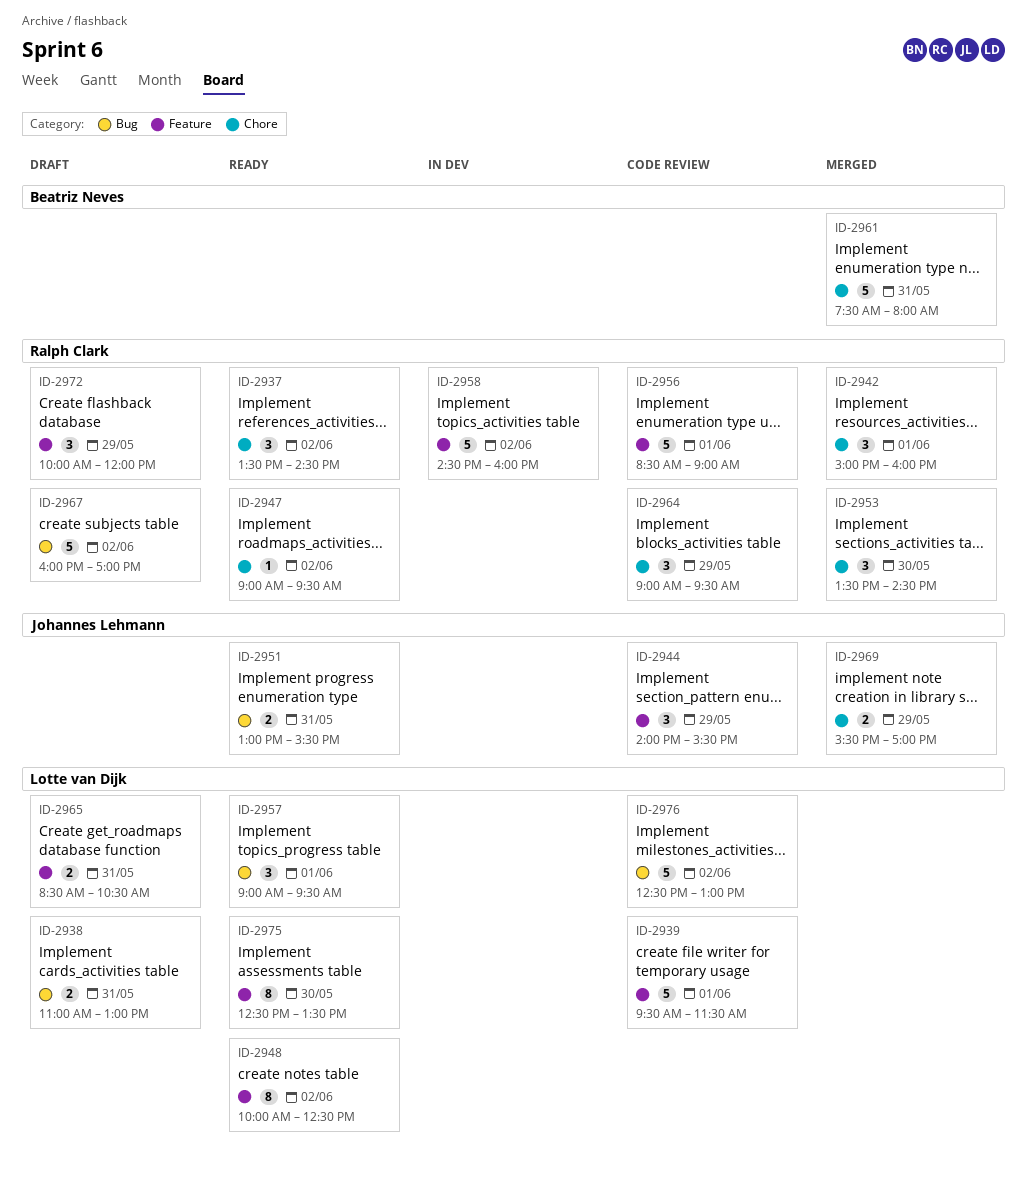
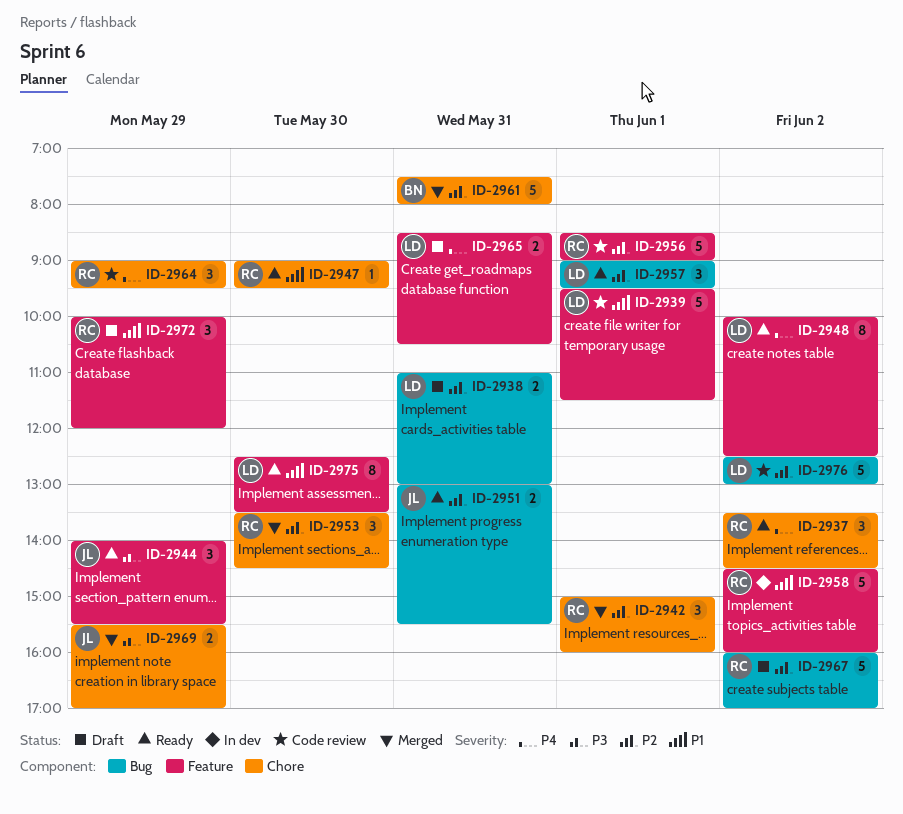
ID-2944, status: Code review -> Ready
ID-2947, day: Jun 2 -> May 30

